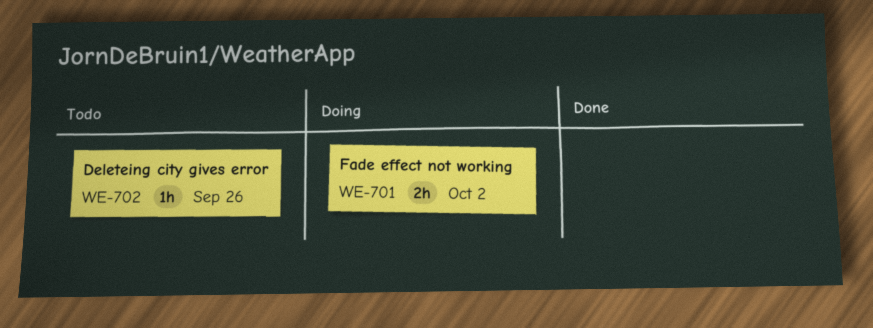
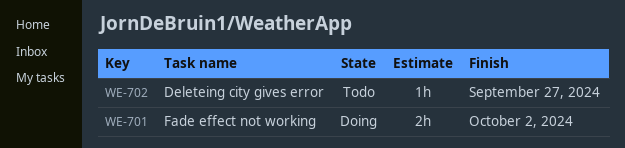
WE-702, due: Sep 26 -> Sep 27

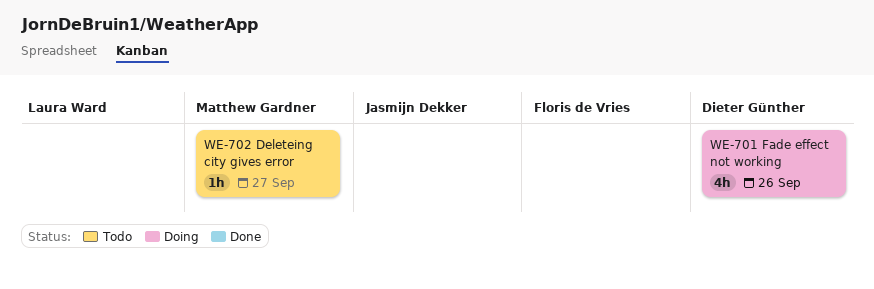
WE-701, estimate: 2h -> 4h
WE-701, due: Oct 2 -> Sep 26

